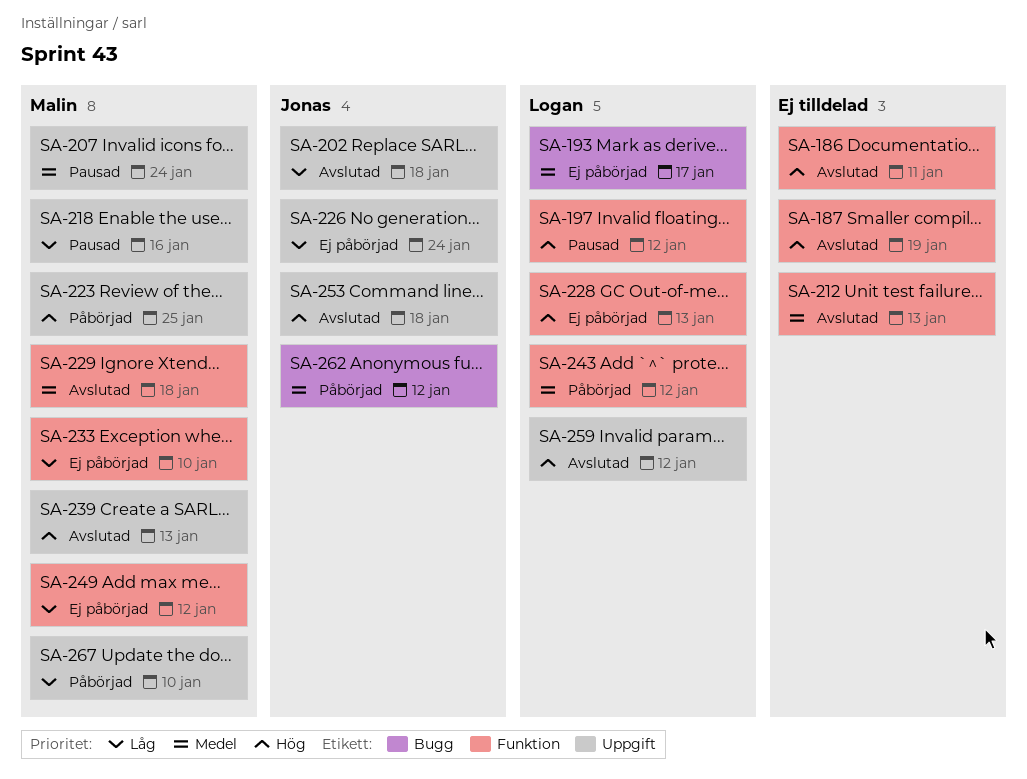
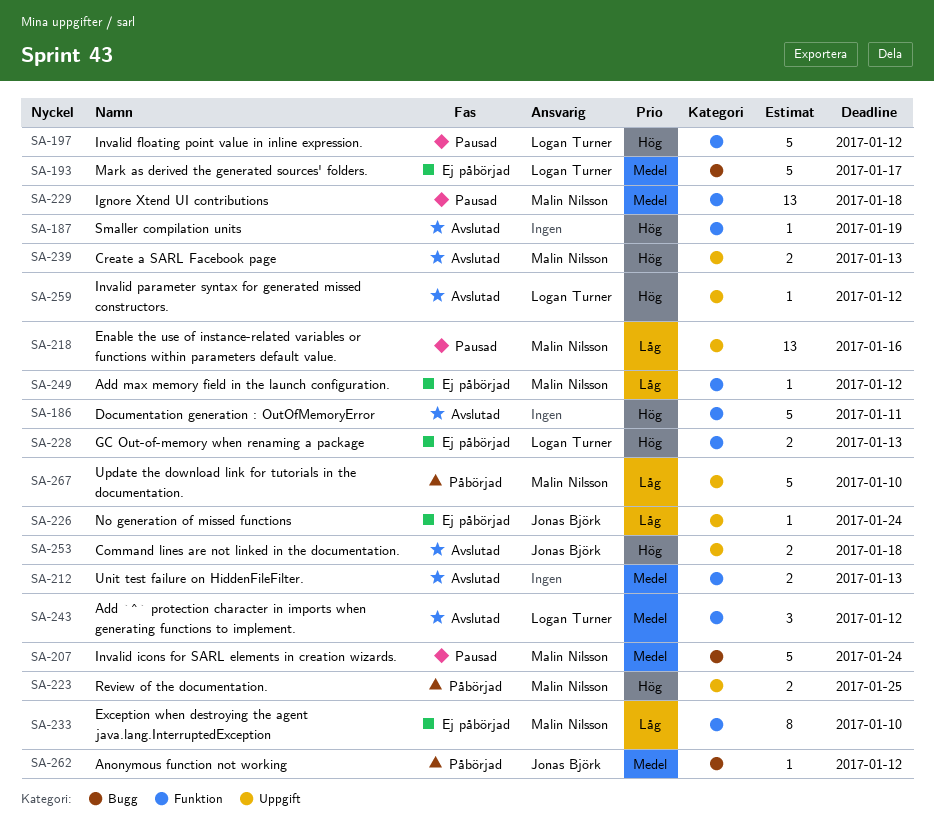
SA-202: present -> none
SA-207, label: Uppgift -> Bugg
SA-229, status: Avslutad -> Pausad
SA-243, status: Påbörjad -> Avslutad

